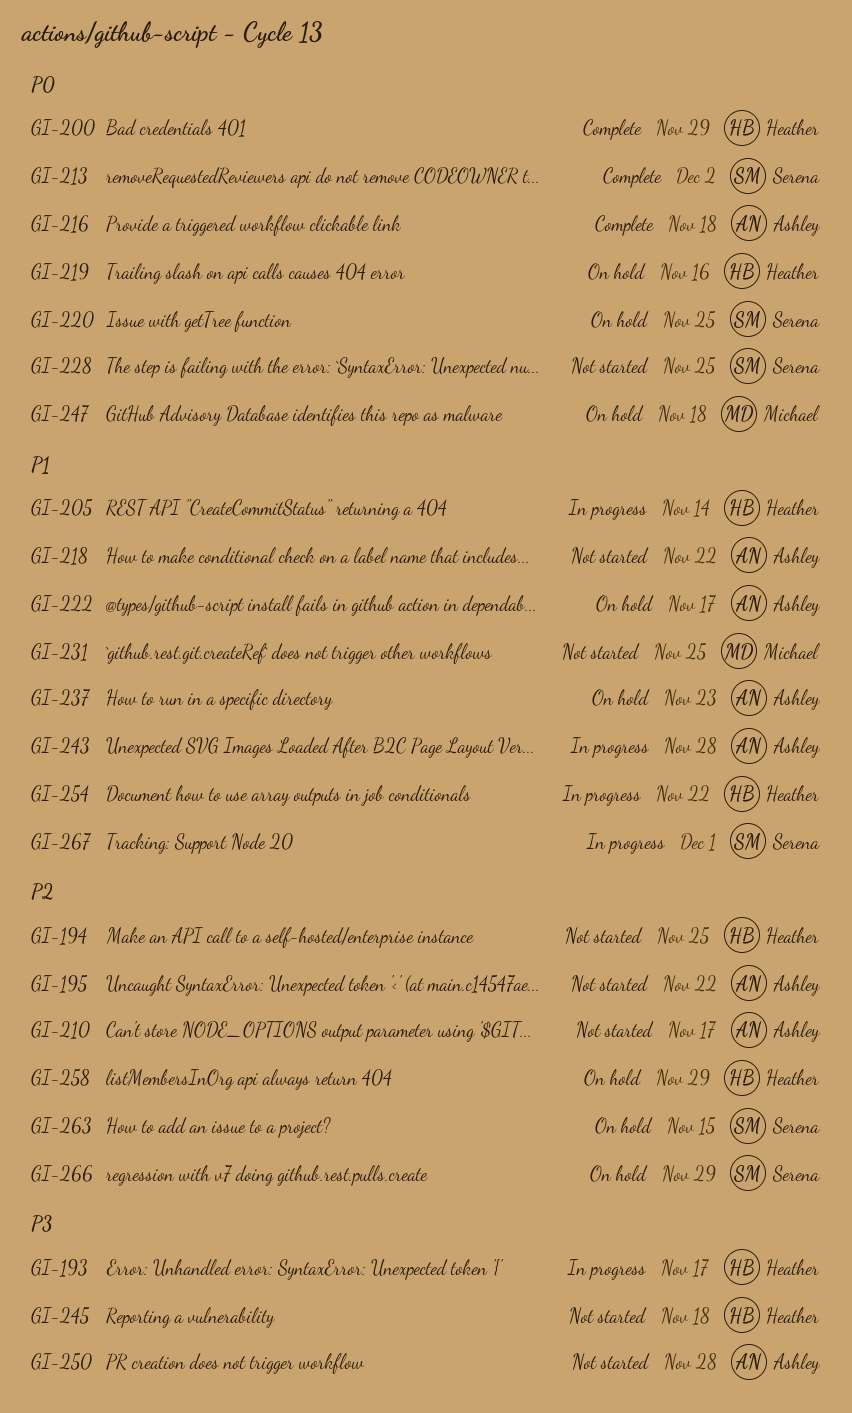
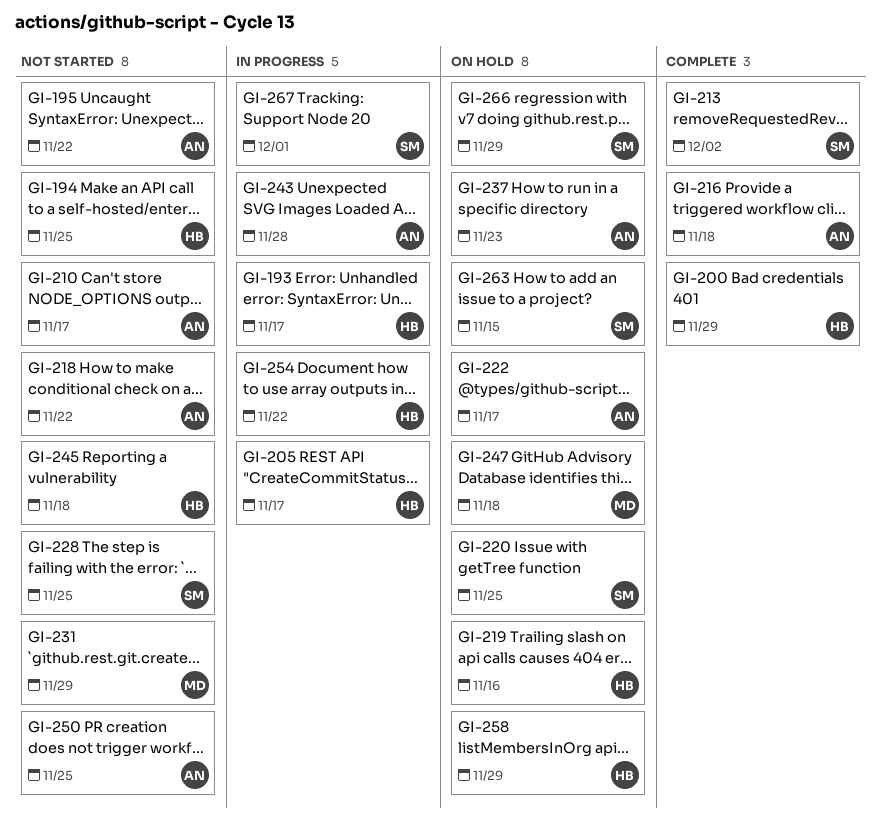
GI-205, due: Nov 14 -> Nov 17
GI-231, due: Nov 25 -> Nov 29
GI-250, due: Nov 28 -> Nov 25

